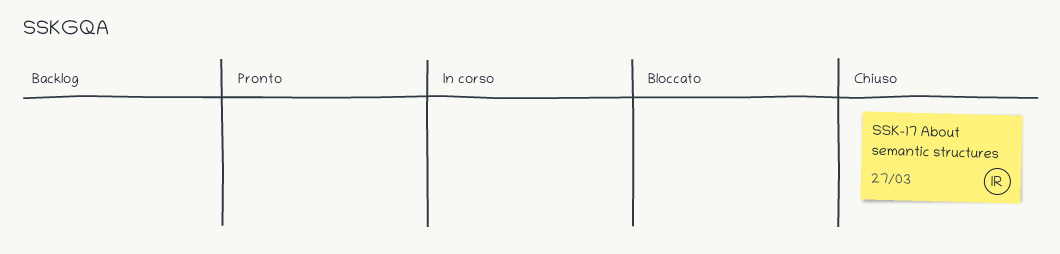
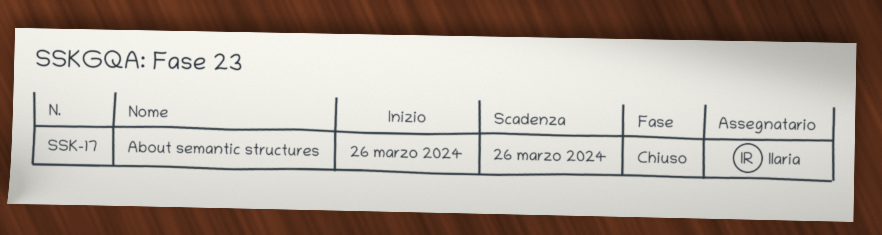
SSK-17, due: Mar 27 -> Mar 26

